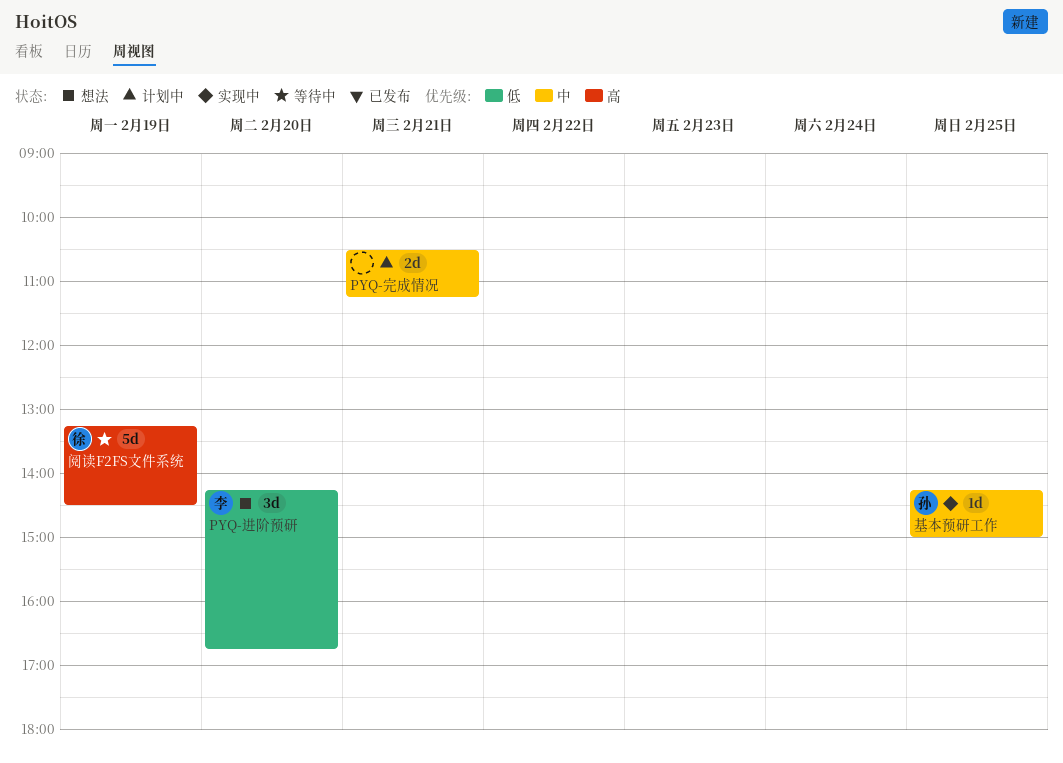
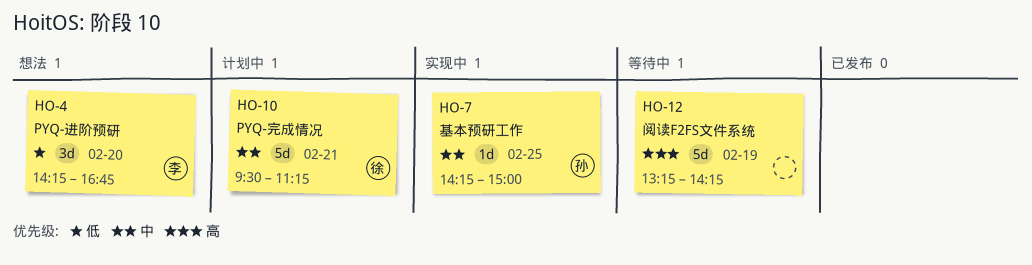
PYQ-完成情况, owner: none -> 徐
PYQ-完成情况, estimate: 2d -> 5d
PYQ-完成情况, begins: 10:30 -> 09:30
阅读F2FS文件系统, owner: 徐 -> none
阅读F2FS文件系统, ends: 14:30 -> 14:15

